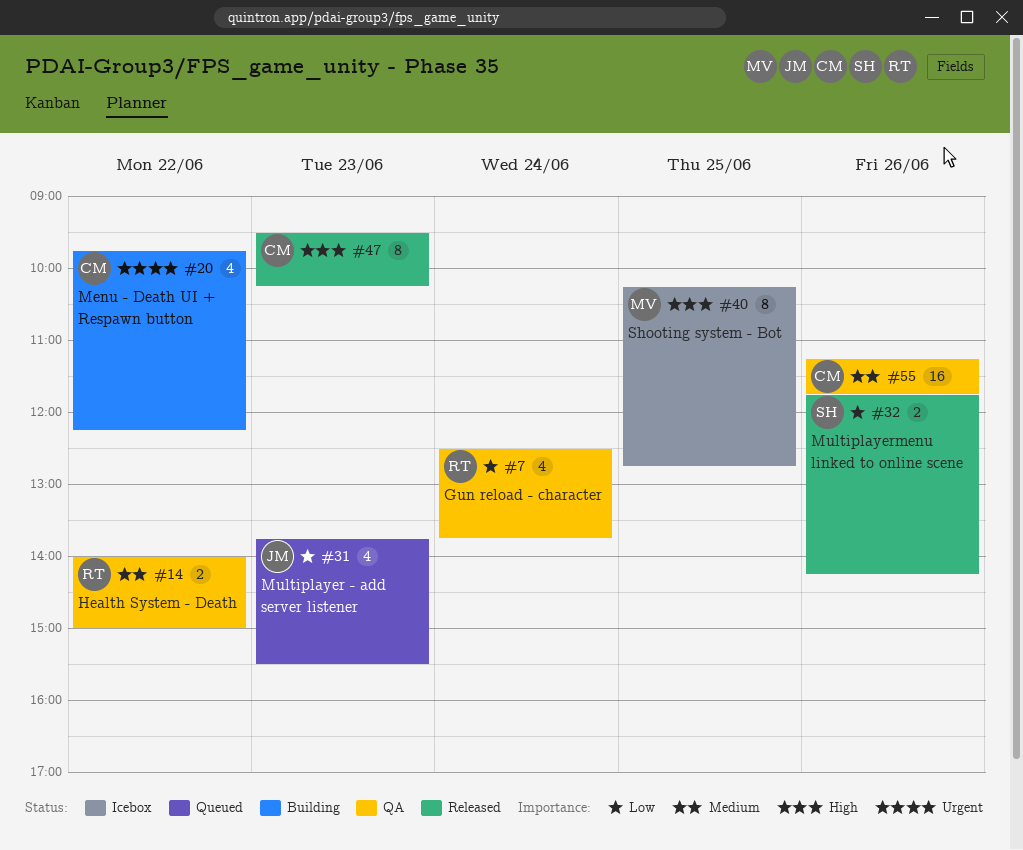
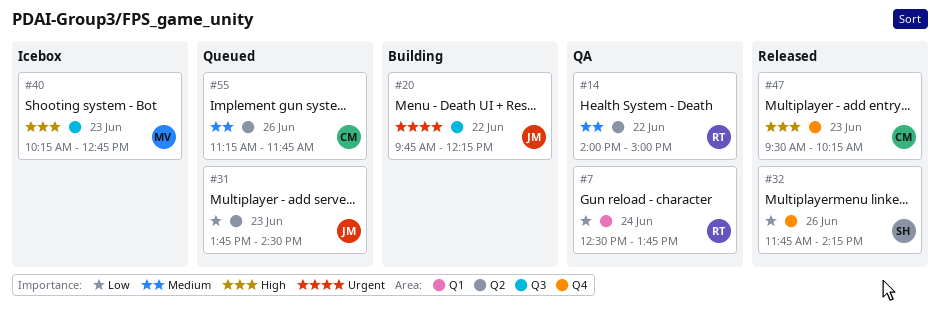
#20, owner: CM -> JM
#31, ends: 15:30 -> 14:30
#40, day: Jun 25 -> Jun 23
#55, status: QA -> Queued

